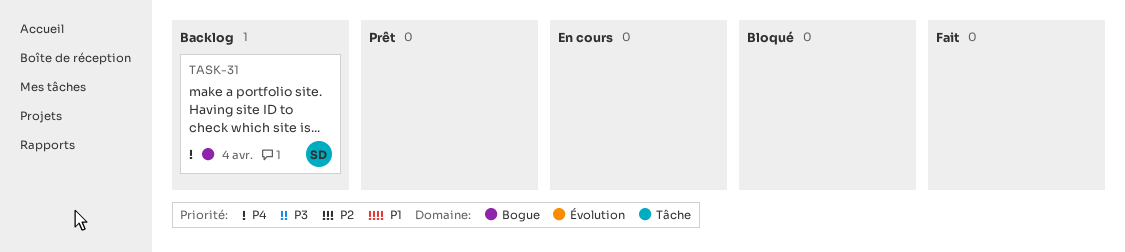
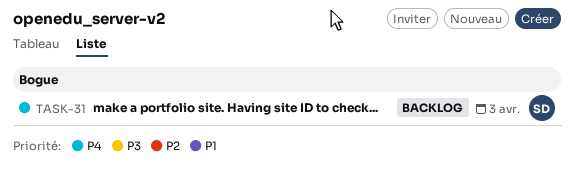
TASK-31, due: Apr 4 -> Apr 3

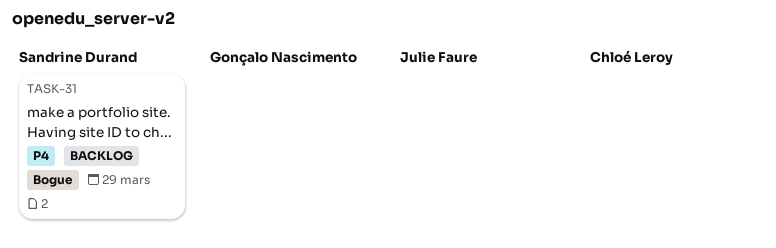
TASK-31, due: Apr 3 -> Mar 29

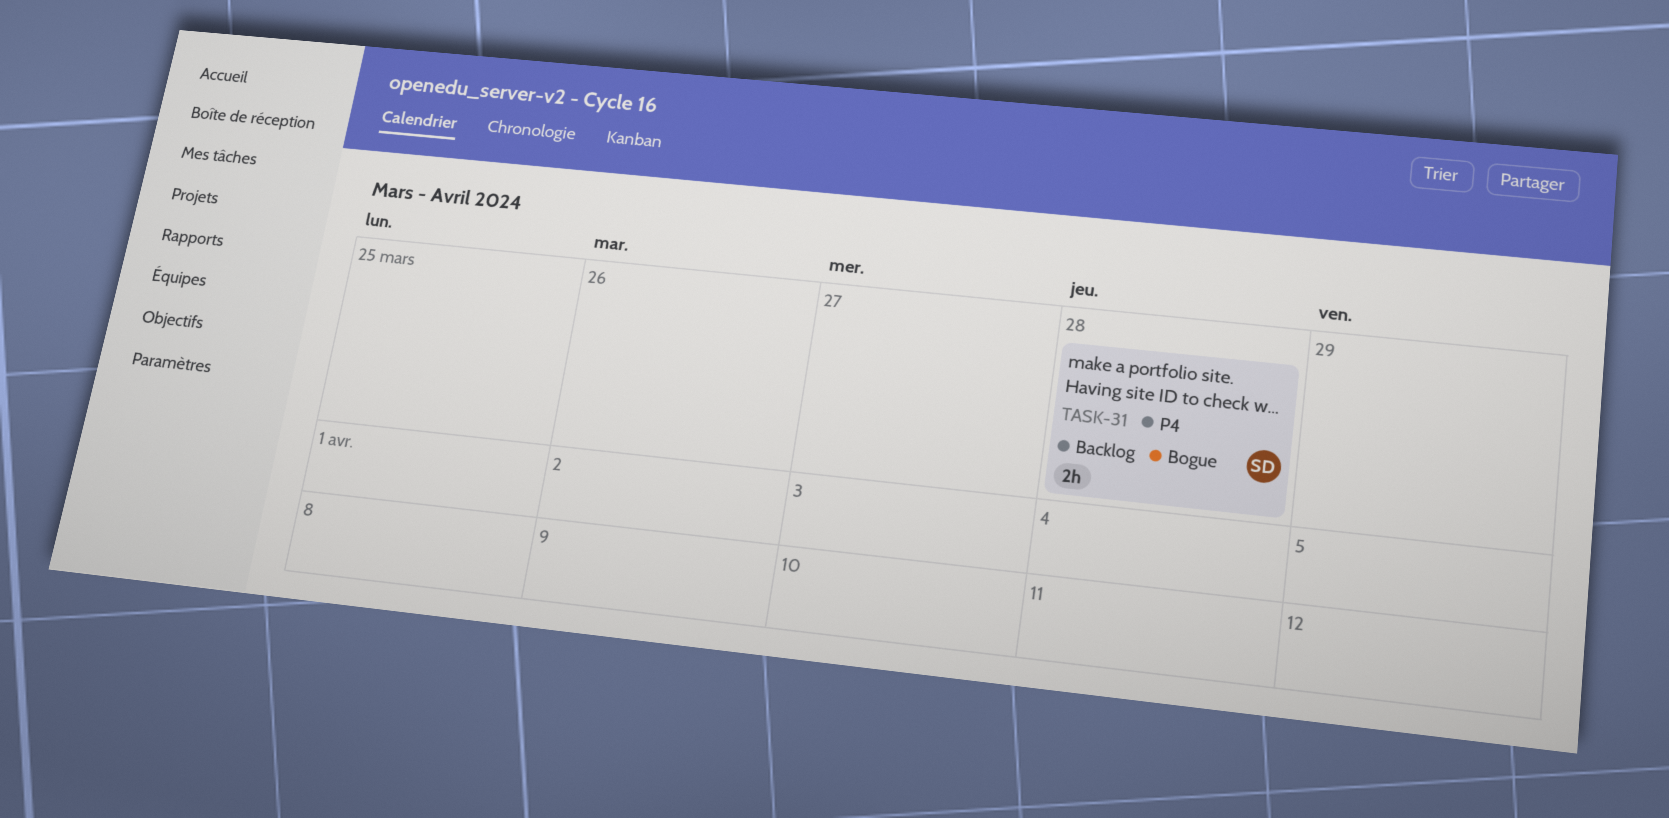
TASK-31, due: Mar 29 -> Mar 28

